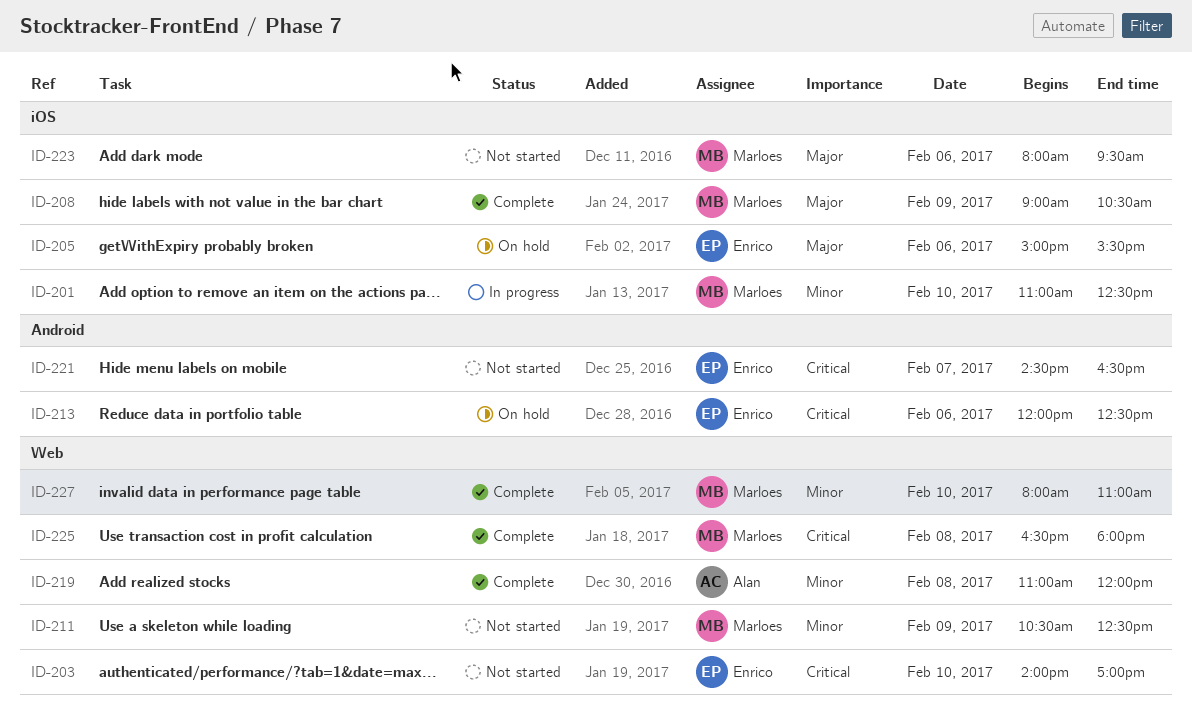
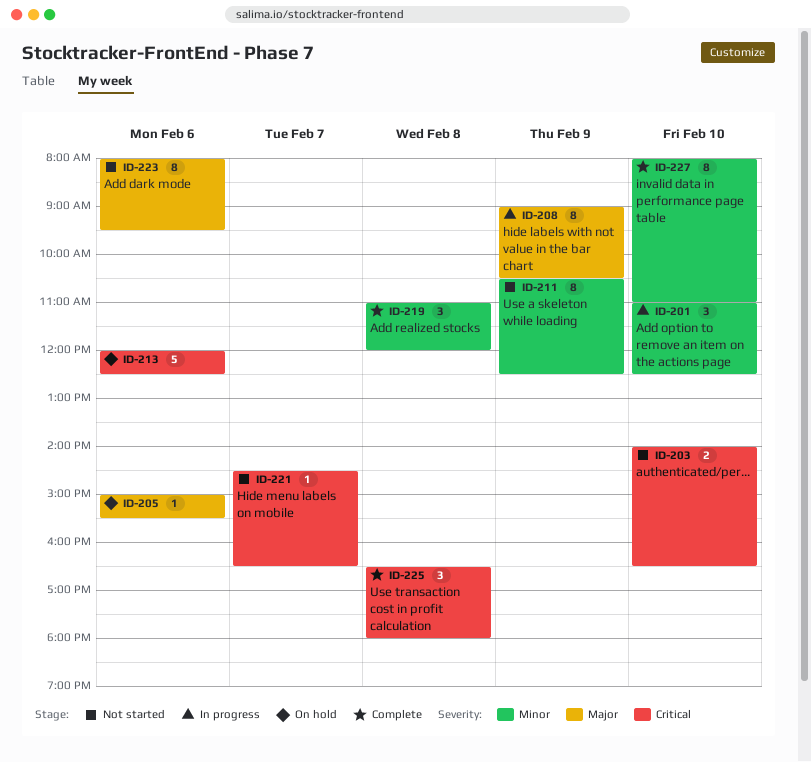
ID-203, ends: 17:00 -> 16:30
ID-208, status: Complete -> In progress

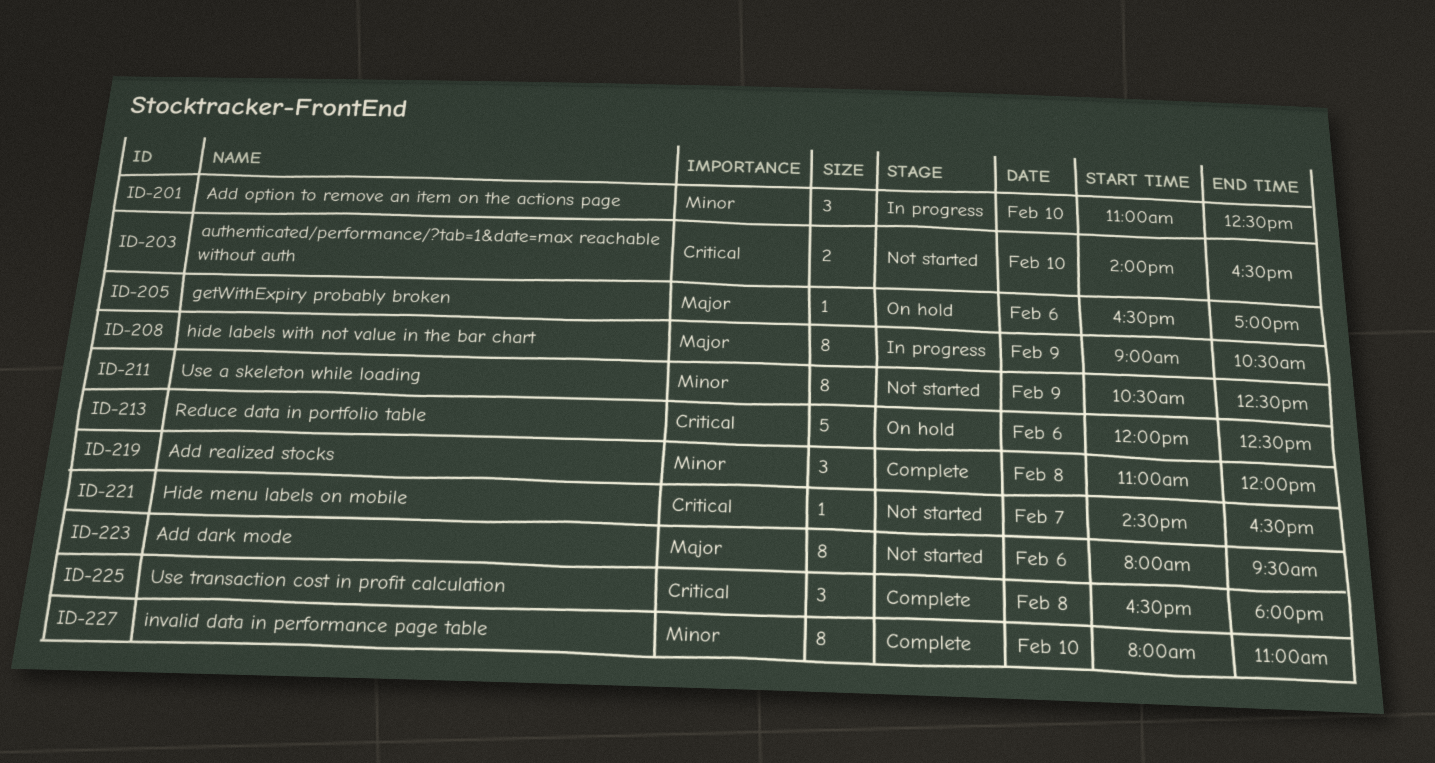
ID-205, begins: 15:00 -> 16:30
ID-205, ends: 15:30 -> 17:00

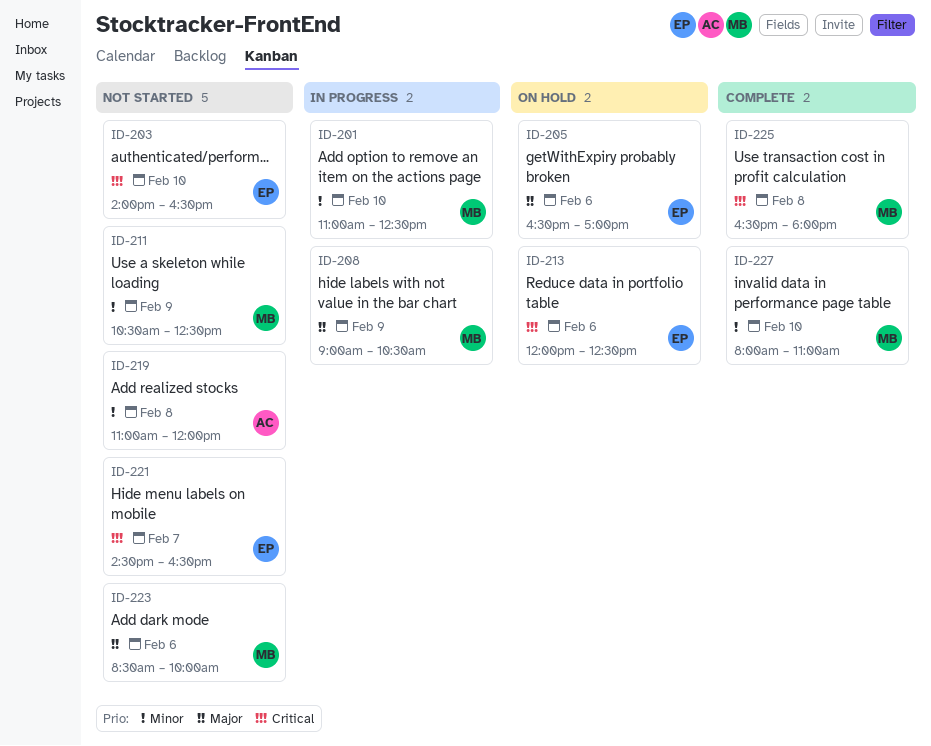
ID-219, status: Complete -> Not started
ID-223, begins: 08:00 -> 08:30
ID-223, ends: 09:30 -> 10:00

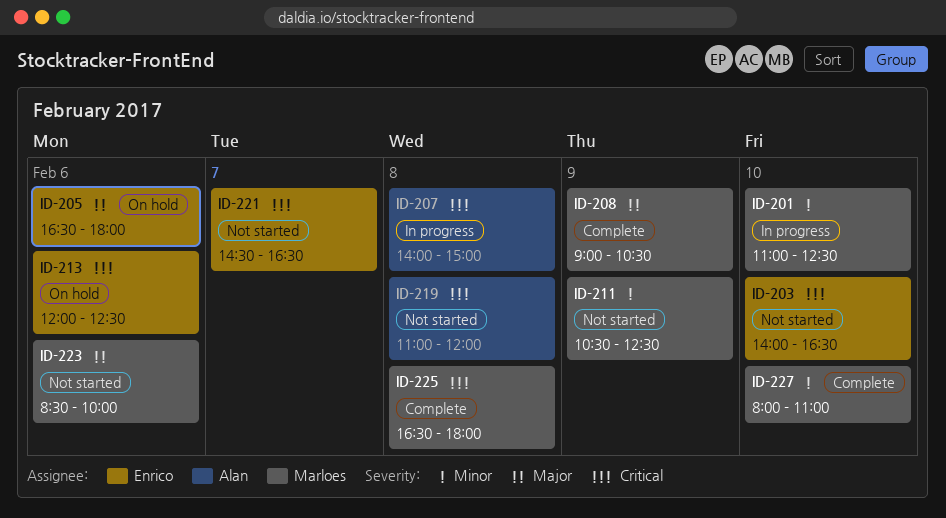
ID-205, ends: 17:00 -> 18:00
ID-207: none -> present
ID-208, status: In progress -> Complete
ID-219, priority: Minor -> Critical

